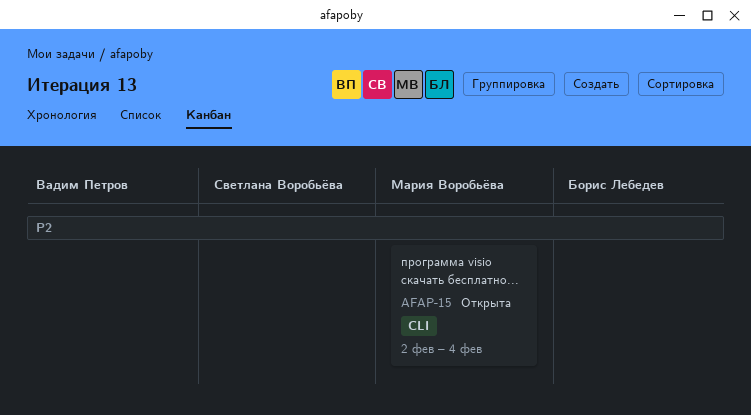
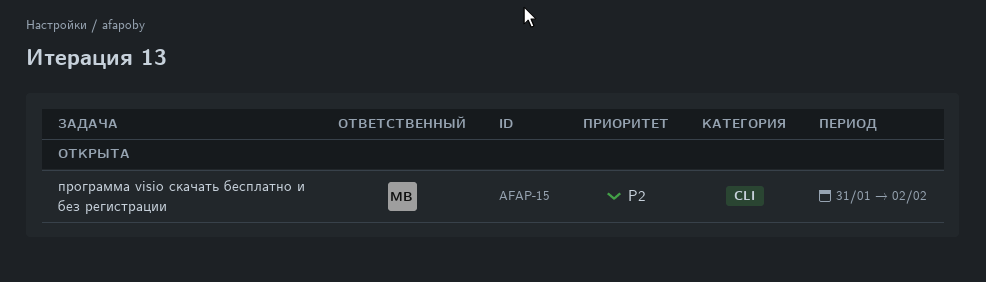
AFAP-15, start: Feb 2 -> Jan 31
AFAP-15, due: Feb 4 -> Feb 2

